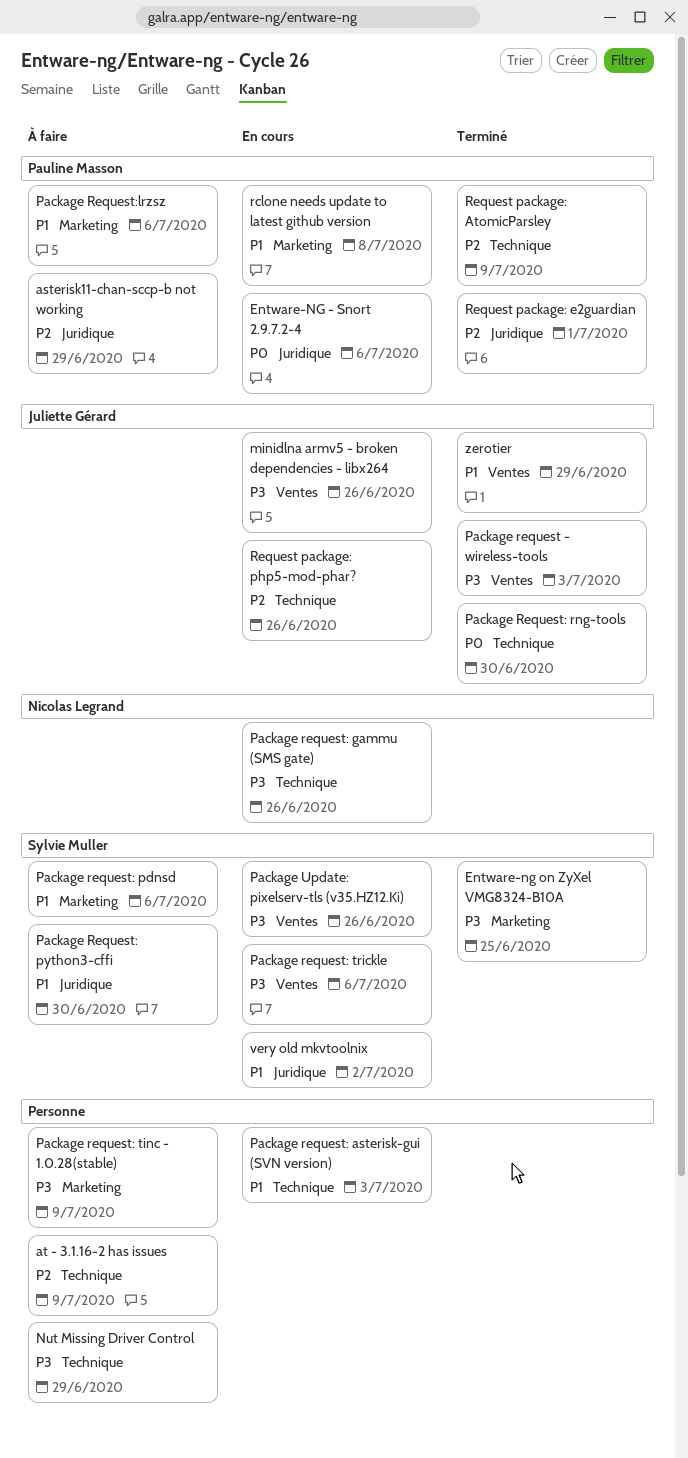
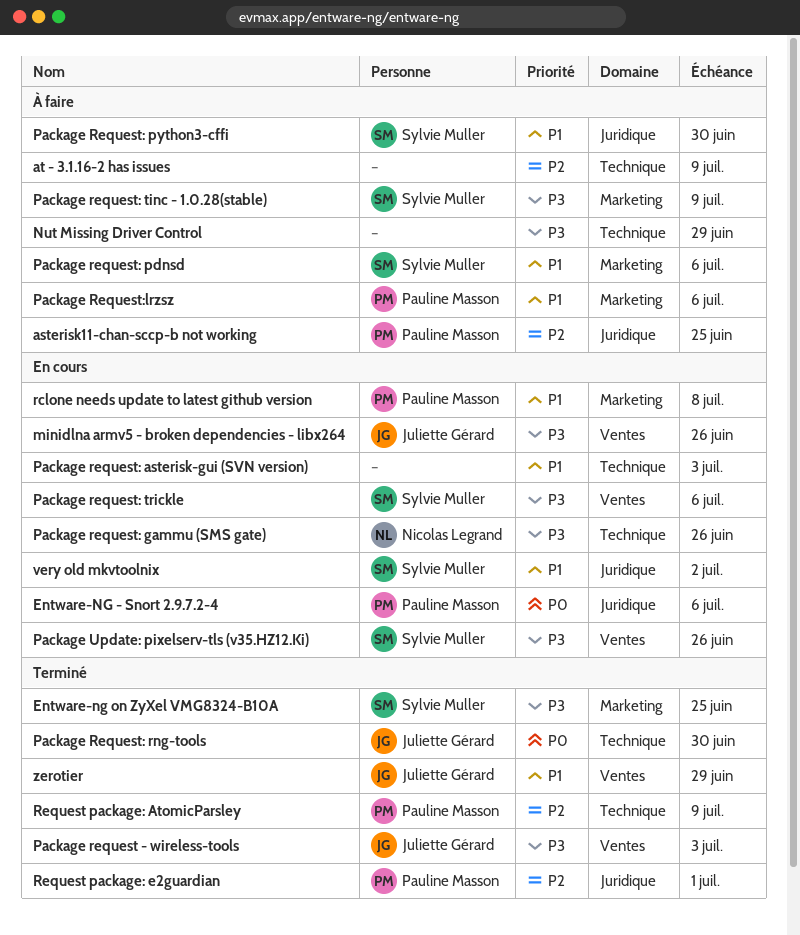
asterisk11-chan-sccp-b not working, due: Jun 29 -> Jun 25
Package request: tinc - 1.0.28(stable), owner: none -> Sylvie Muller
Request package: php5-mod-phar?: present -> none

